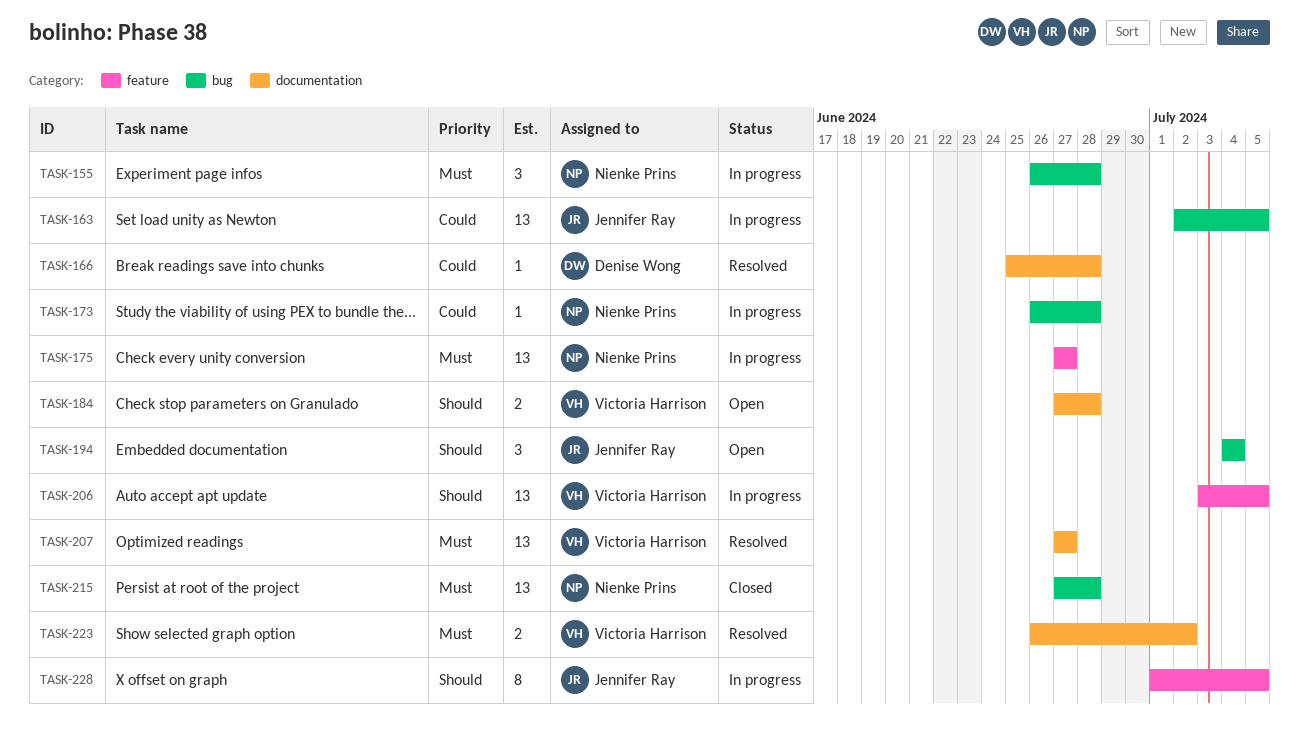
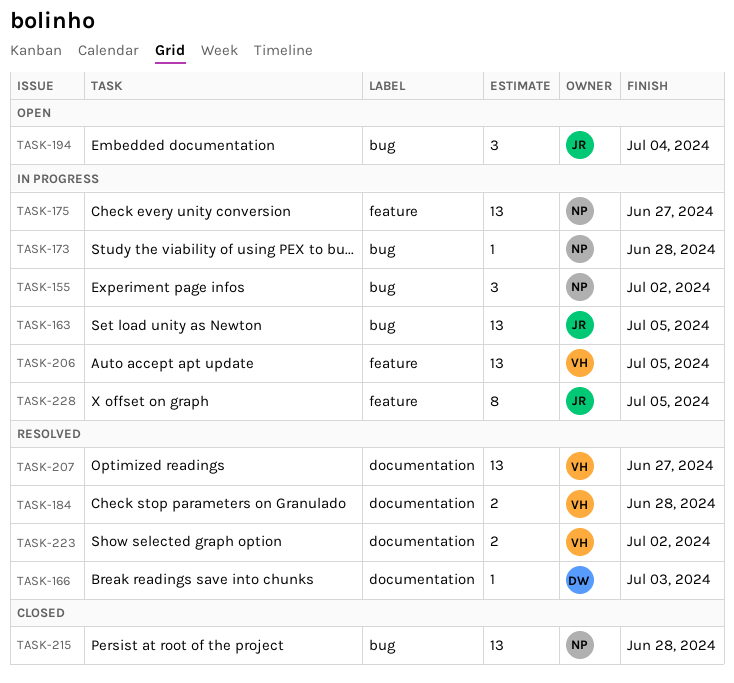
TASK-155, due: Jun 28 -> Jul 2
TASK-166, due: Jun 28 -> Jul 3
TASK-184, status: Open -> Resolved

